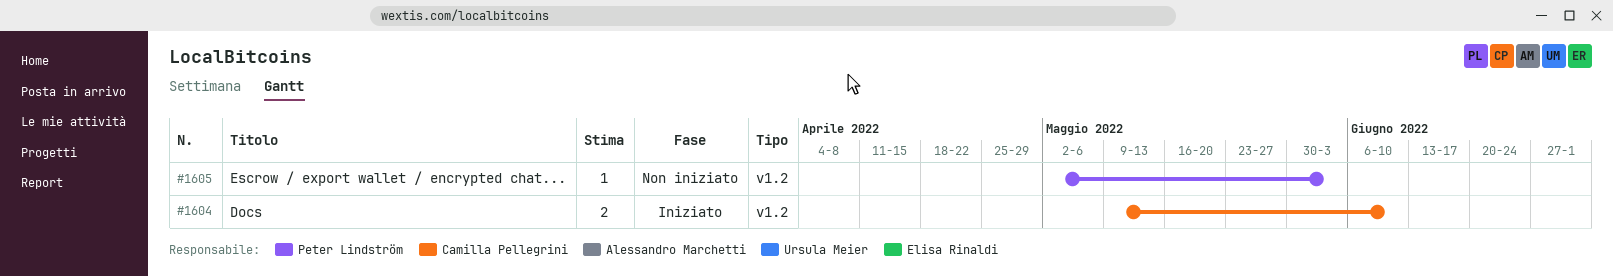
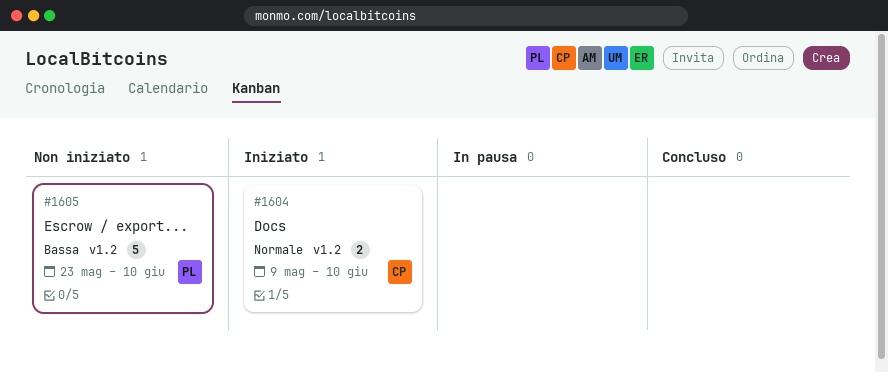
#1605, estimate: 1 -> 5
#1605, start: May 2 -> May 23
#1605, due: Jun 3 -> Jun 10

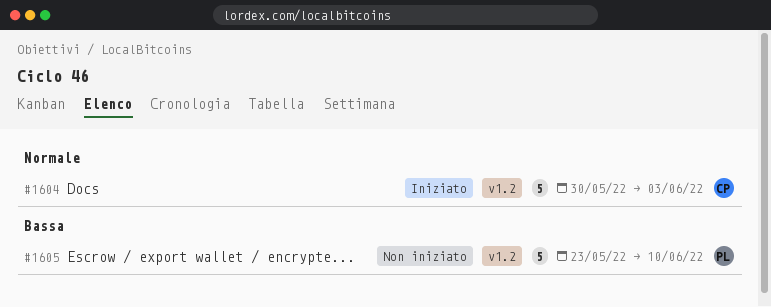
#1604, estimate: 2 -> 5
#1604, start: May 9 -> May 30
#1604, due: Jun 10 -> Jun 3

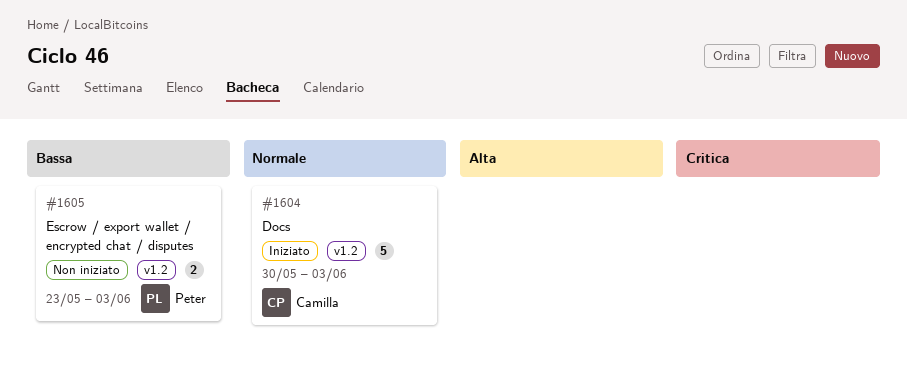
#1605, estimate: 5 -> 2
#1605, due: Jun 10 -> Jun 3

